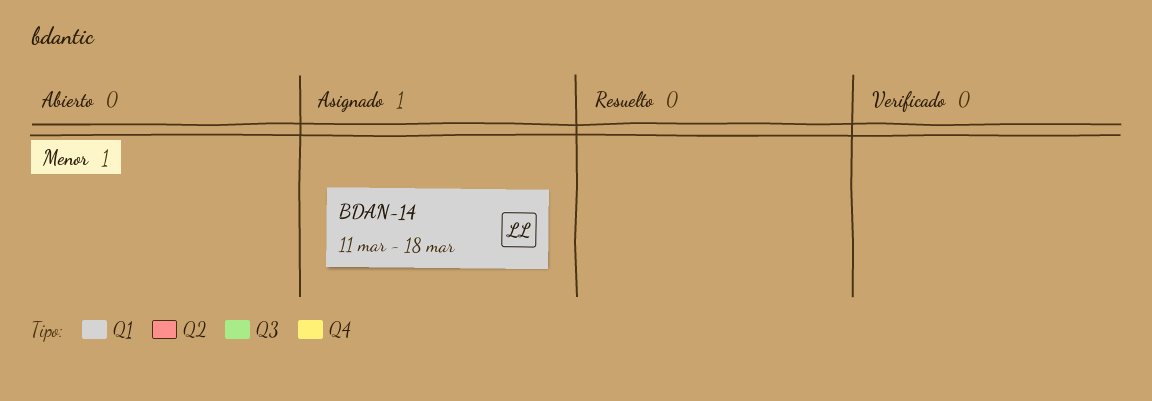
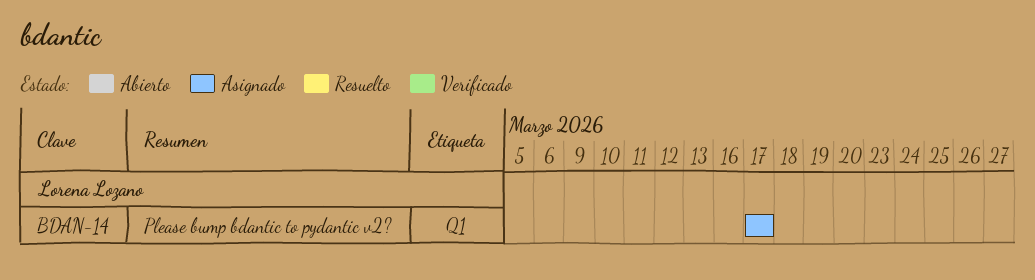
BDAN-14, start: Mar 11 -> Mar 17
BDAN-14, due: Mar 18 -> Mar 17

